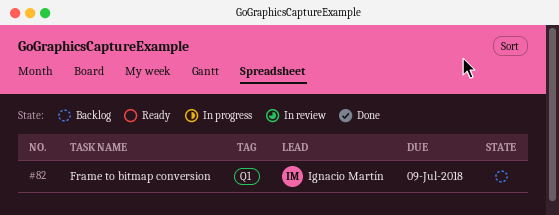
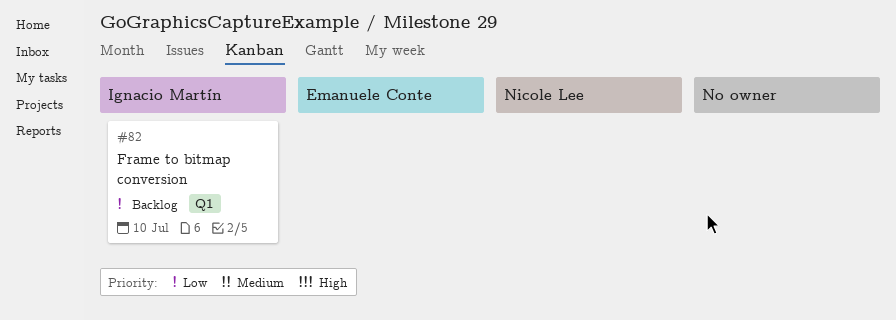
#82, due: Jul 9 -> Jul 10

